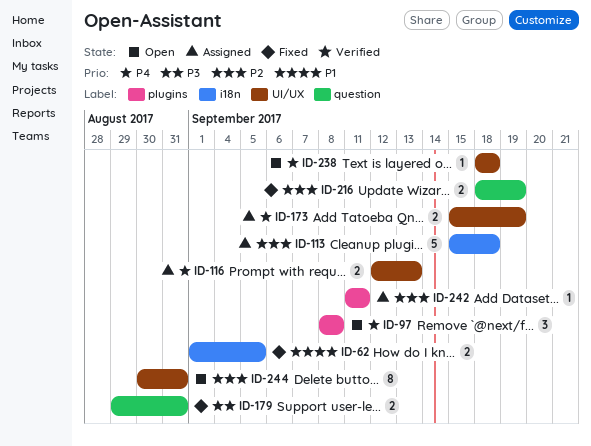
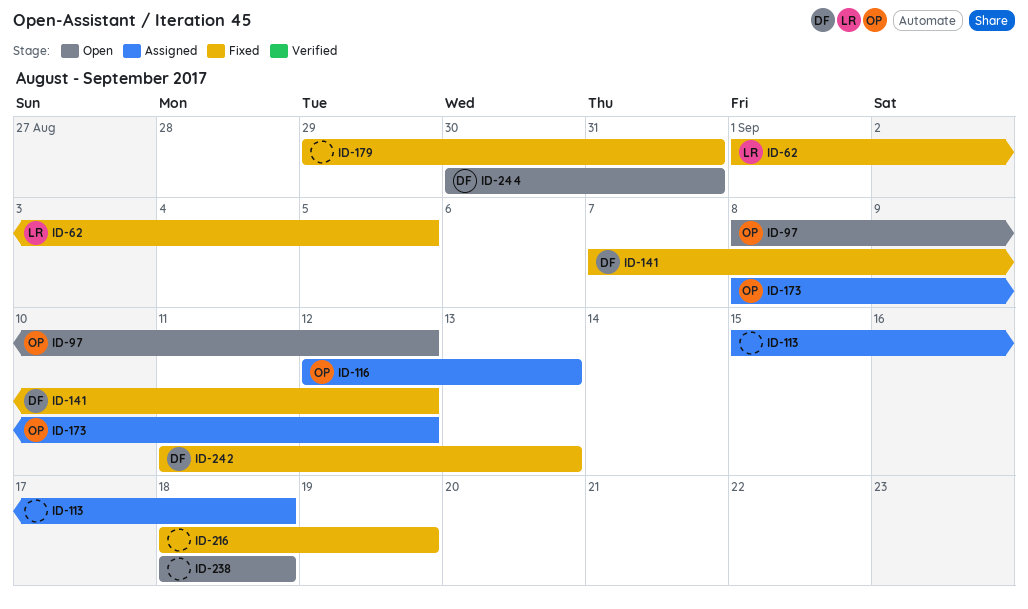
ID-97, due: Sep 8 -> Sep 12
ID-141: none -> present
ID-173, start: Sep 15 -> Sep 8
ID-173, due: Sep 19 -> Sep 12
ID-242, status: Assigned -> Fixed
ID-242, due: Sep 11 -> Sep 13

